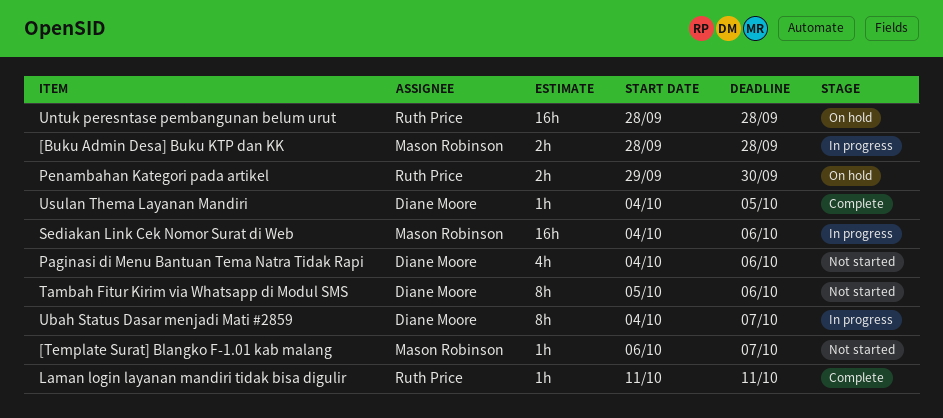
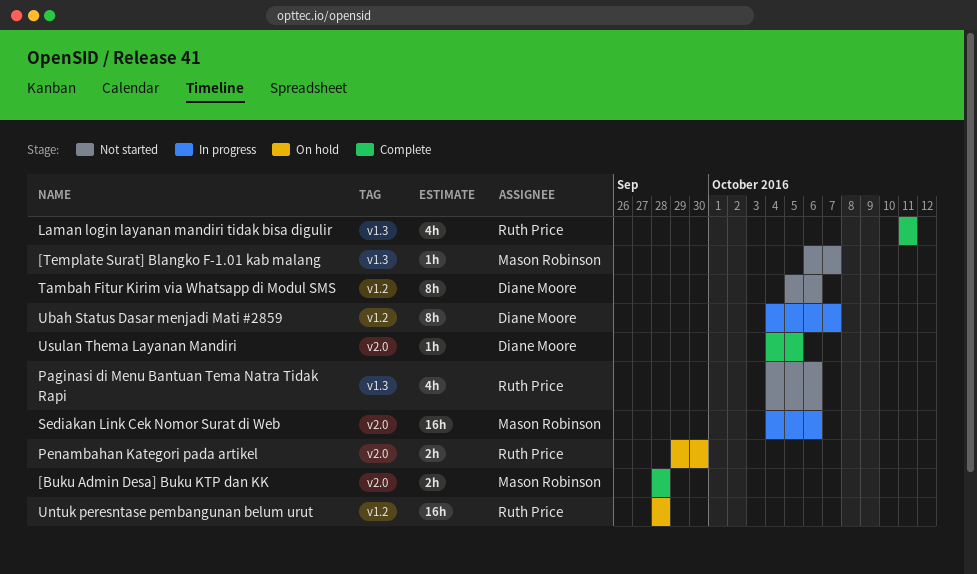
[Buku Admin Desa] Buku KTP dan KK, status: In progress -> Complete
Laman login layanan mandiri tidak bisa digulir, estimate: 1h -> 4h
Paginasi di Menu Bantuan Tema Natra Tidak Rapi, owner: Diane Moore -> Ruth Price

